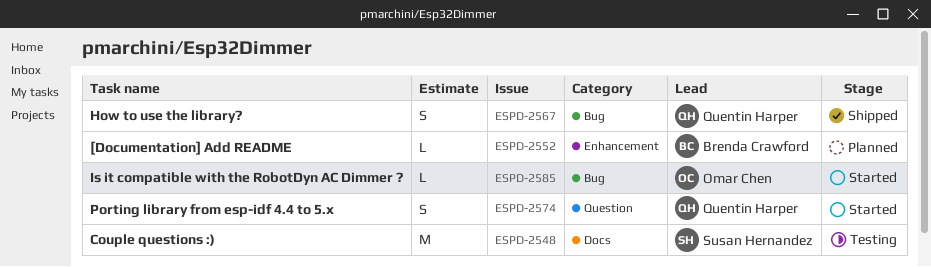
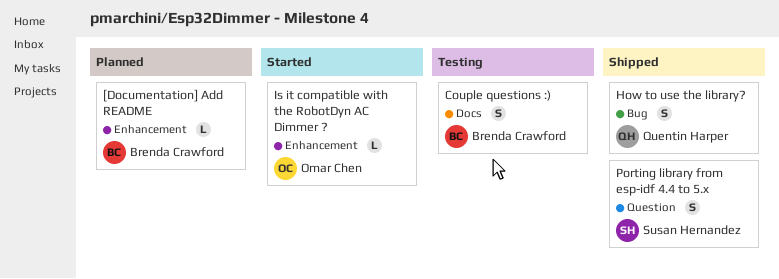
Couple questions :), owner: Susan Hernandez -> Brenda Crawford
Couple questions :), estimate: M -> S
Is it compatible with the RobotDyn AC Dimmer ?, label: Bug -> Enhancement
Porting library from esp-idf 4.4 to 5.x, status: Started -> Shipped
Porting library from esp-idf 4.4 to 5.x, owner: Quentin Harper -> Susan Hernandez

